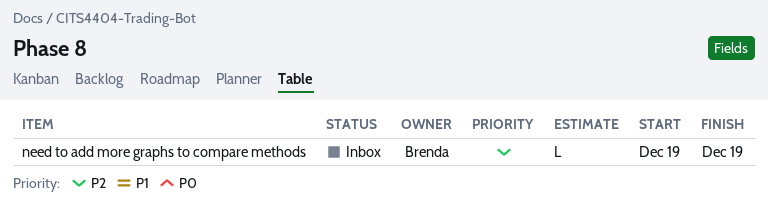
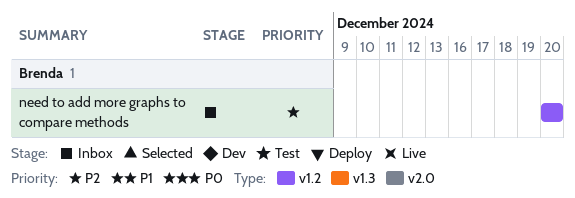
need to add more graphs to compare methods, start: Dec 19 -> Dec 20
need to add more graphs to compare methods, due: Dec 19 -> Dec 20

